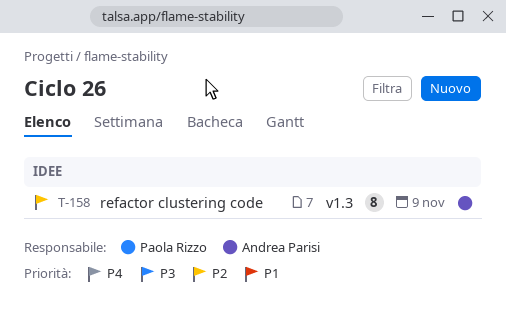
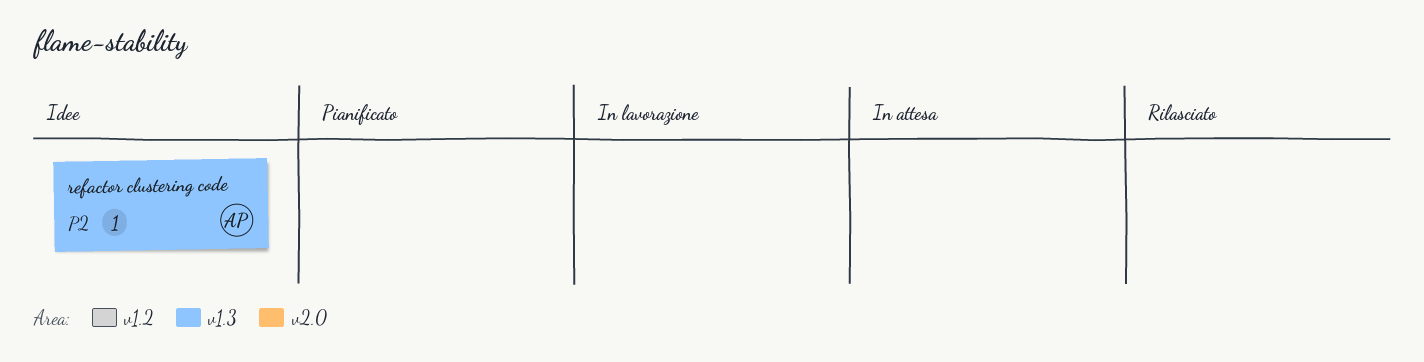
refactor clustering code, estimate: 8 -> 1

